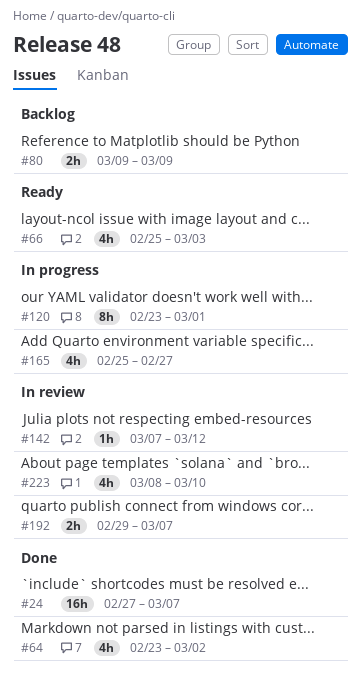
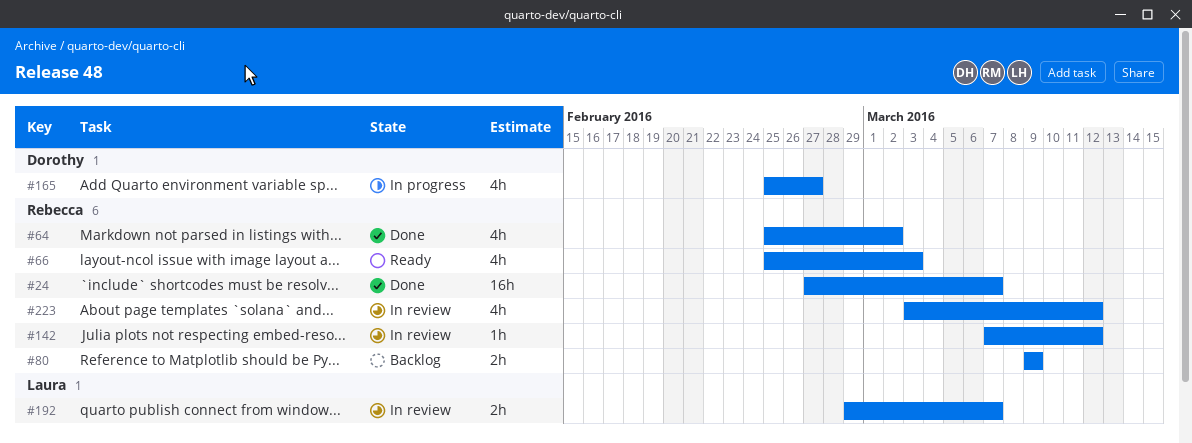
#64, start: Feb 23 -> Feb 25
#120: present -> none
#223, start: Mar 8 -> Mar 3
#223, due: Mar 10 -> Mar 12

